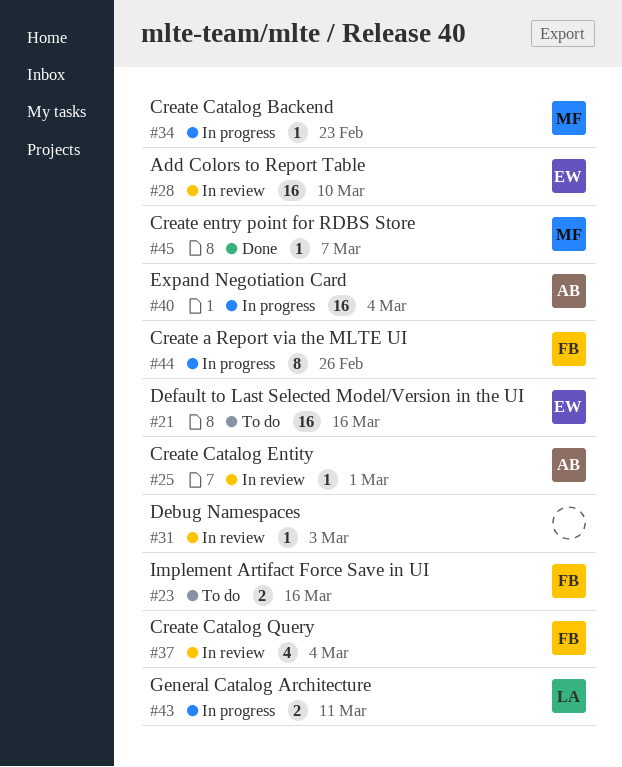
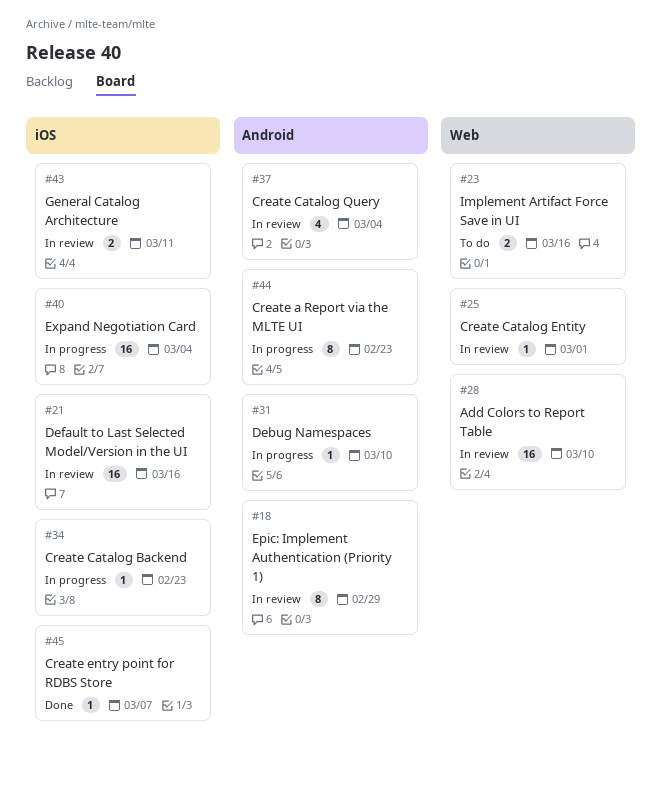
#18: none -> present
#21, status: To do -> In review
#31, status: In review -> In progress
#31, due: Mar 3 -> Mar 10
#43, status: In progress -> In review
#44, due: Feb 26 -> Feb 23

